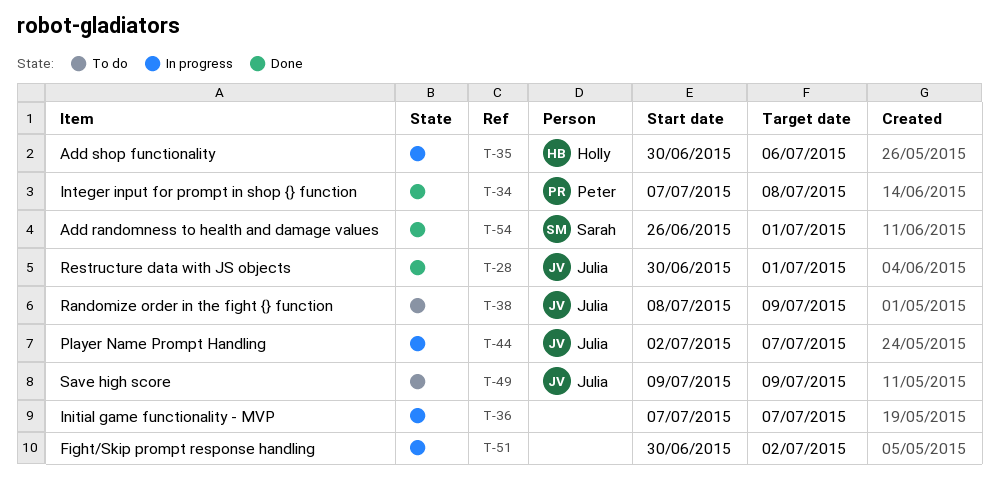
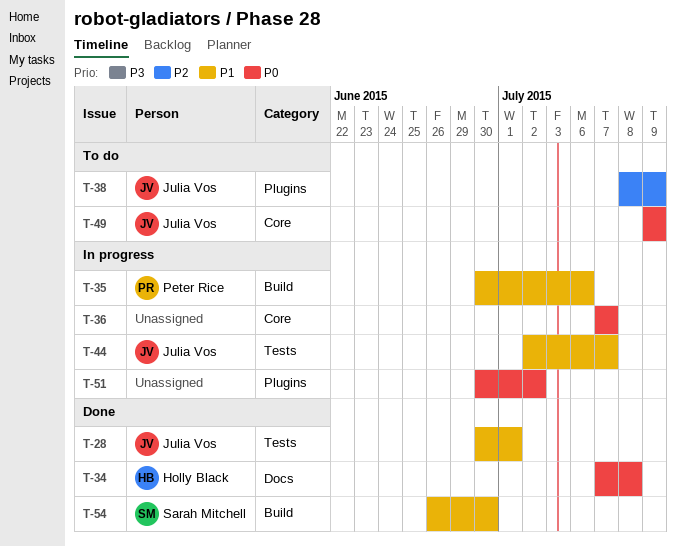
T-34, owner: Peter Rice -> Holly Black
T-35, owner: Holly Black -> Peter Rice
T-54, due: Jul 1 -> Jun 30

